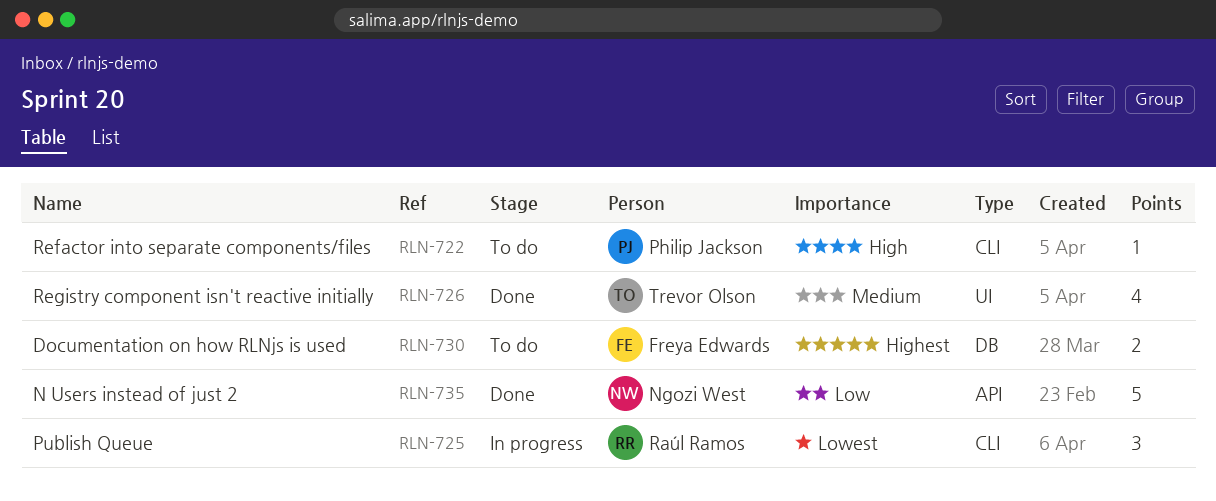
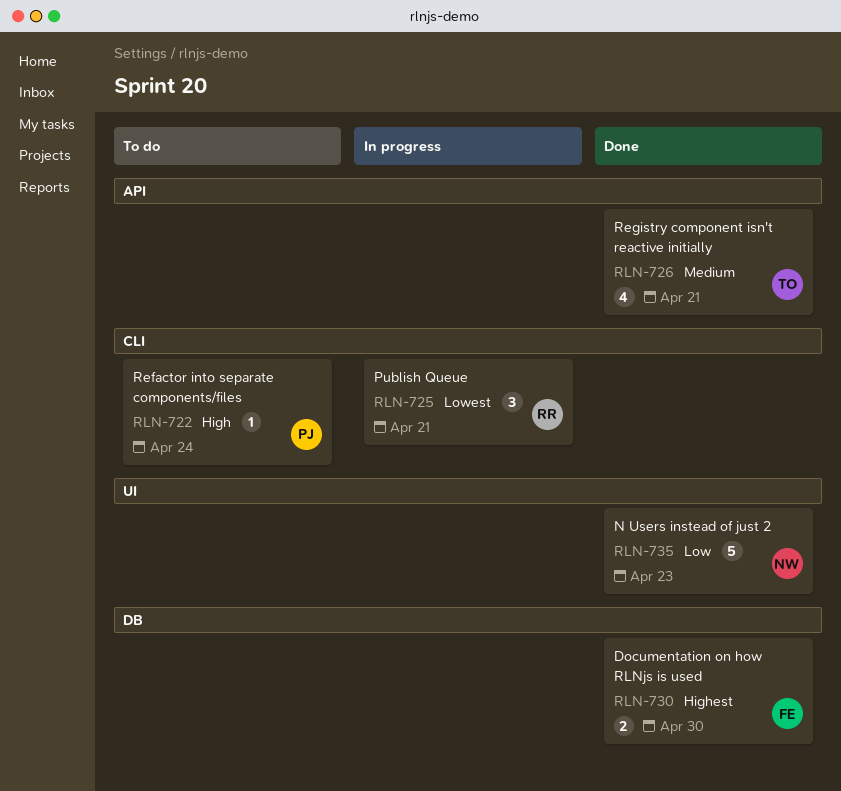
RLN-726, label: UI -> API
RLN-730, status: To do -> Done
RLN-735, label: API -> UI

